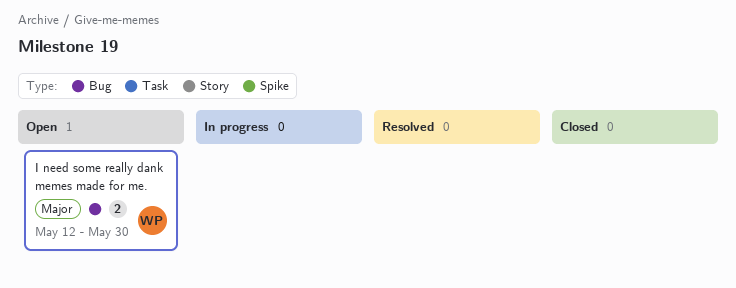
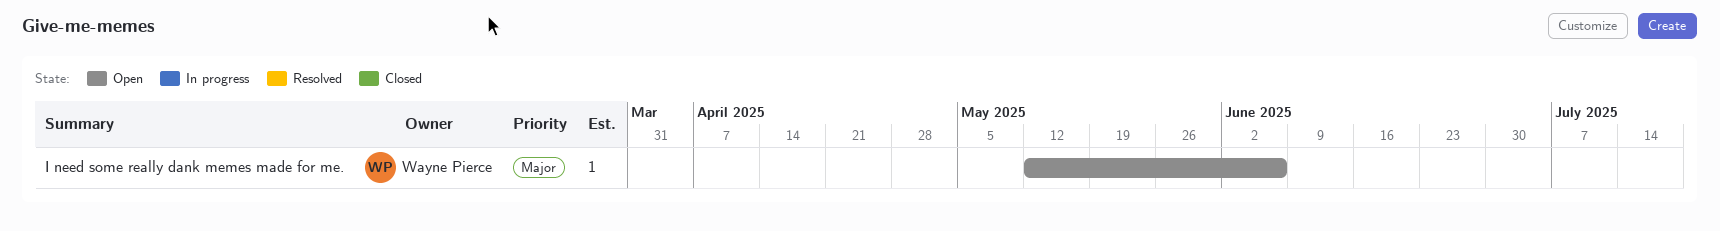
I need some really dank memes made for me., estimate: 2 -> 1
I need some really dank memes made for me., due: May 30 -> Jun 6

